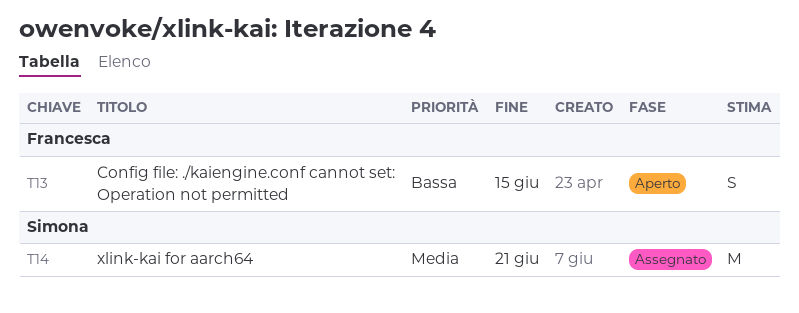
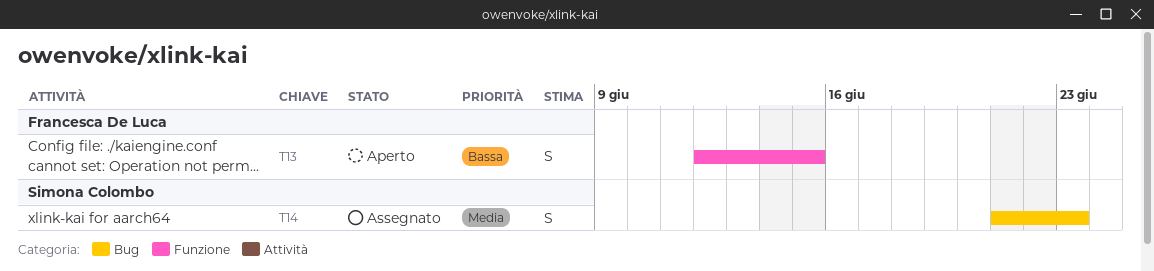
T14, estimate: M -> S
T14, due: Jun 21 -> Jun 23

